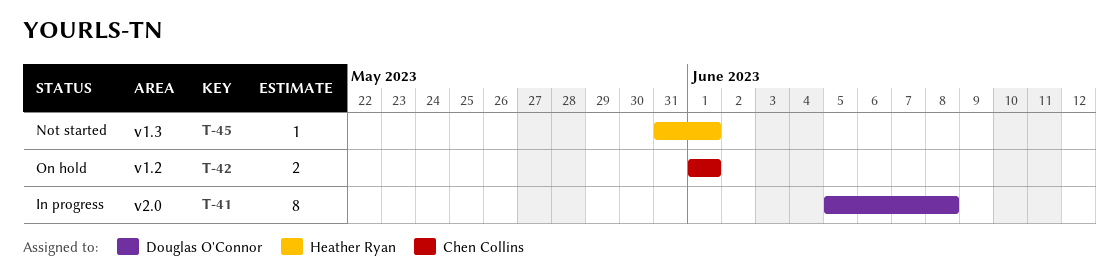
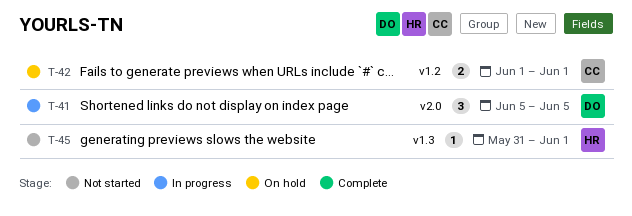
T-41, estimate: 8 -> 3
T-41, due: Jun 8 -> Jun 5

